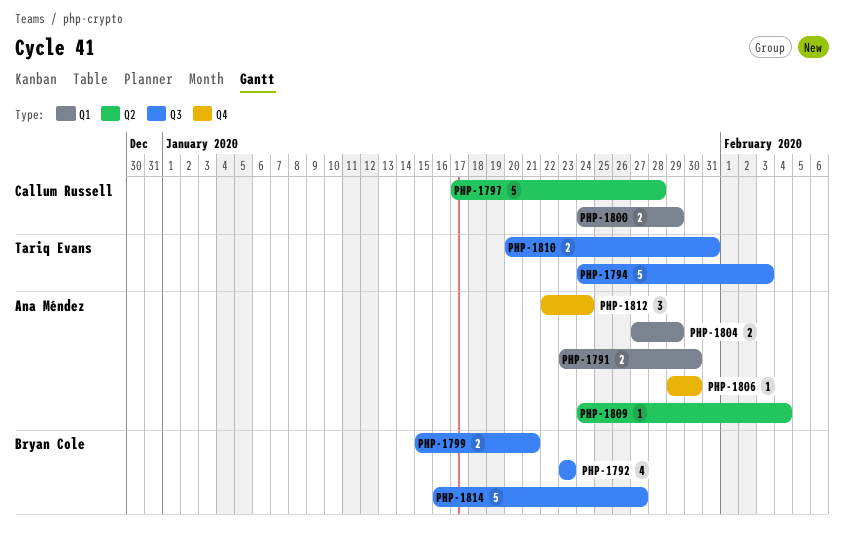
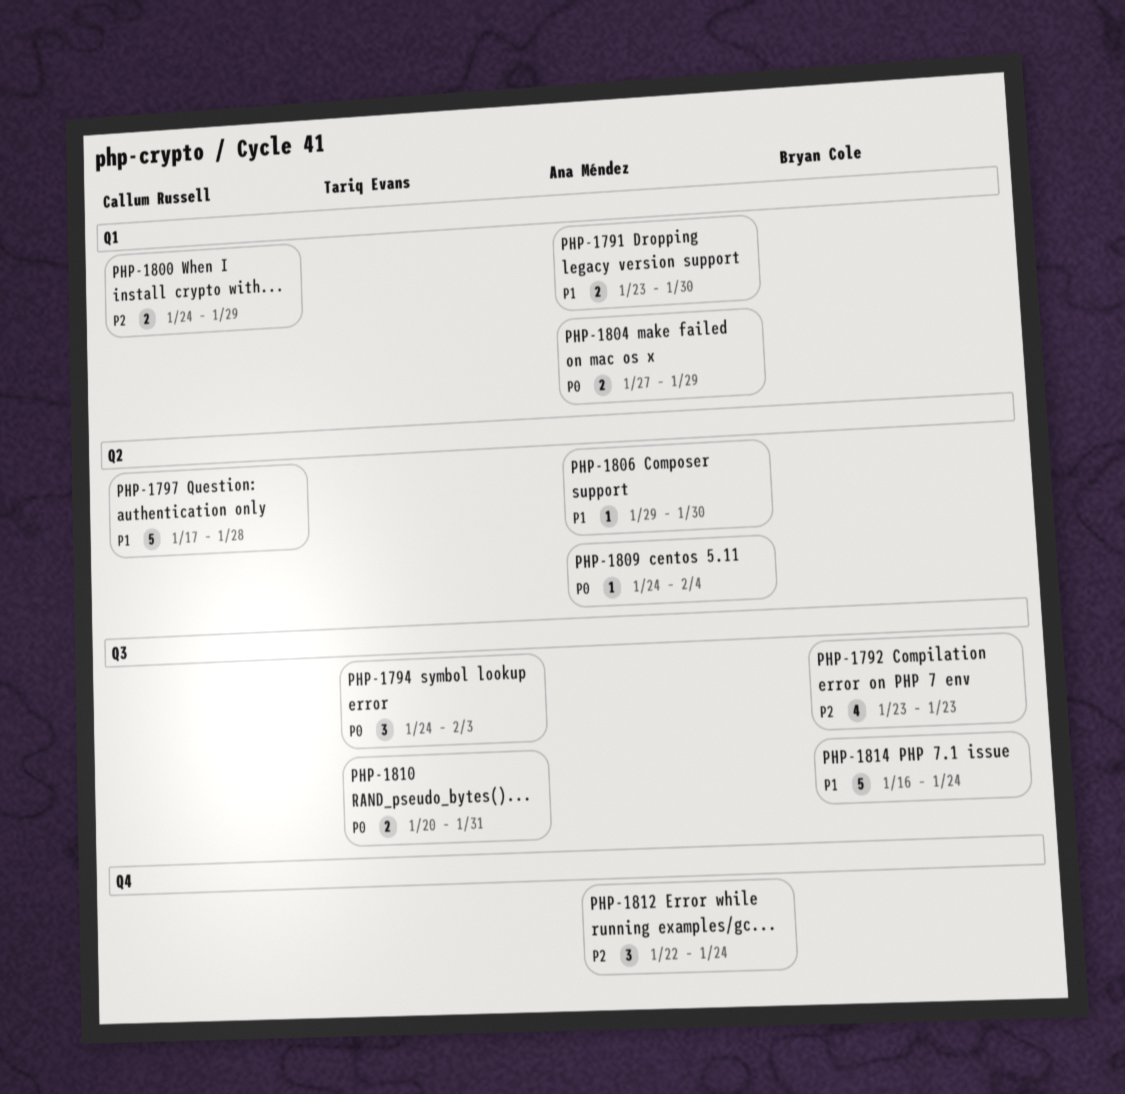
PHP-1794, estimate: 5 -> 3
PHP-1799: present -> none
PHP-1806, label: Q4 -> Q2
PHP-1814, due: Jan 27 -> Jan 24

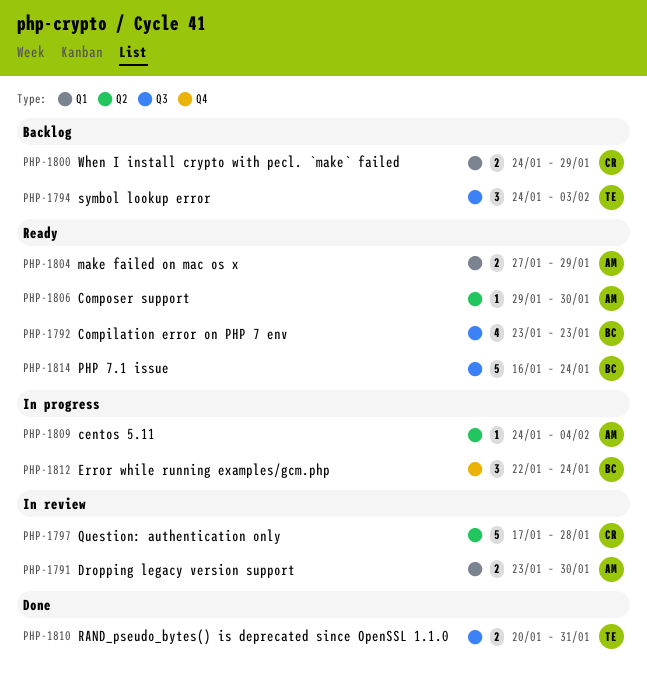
PHP-1812, owner: Ana Méndez -> Bryan Cole

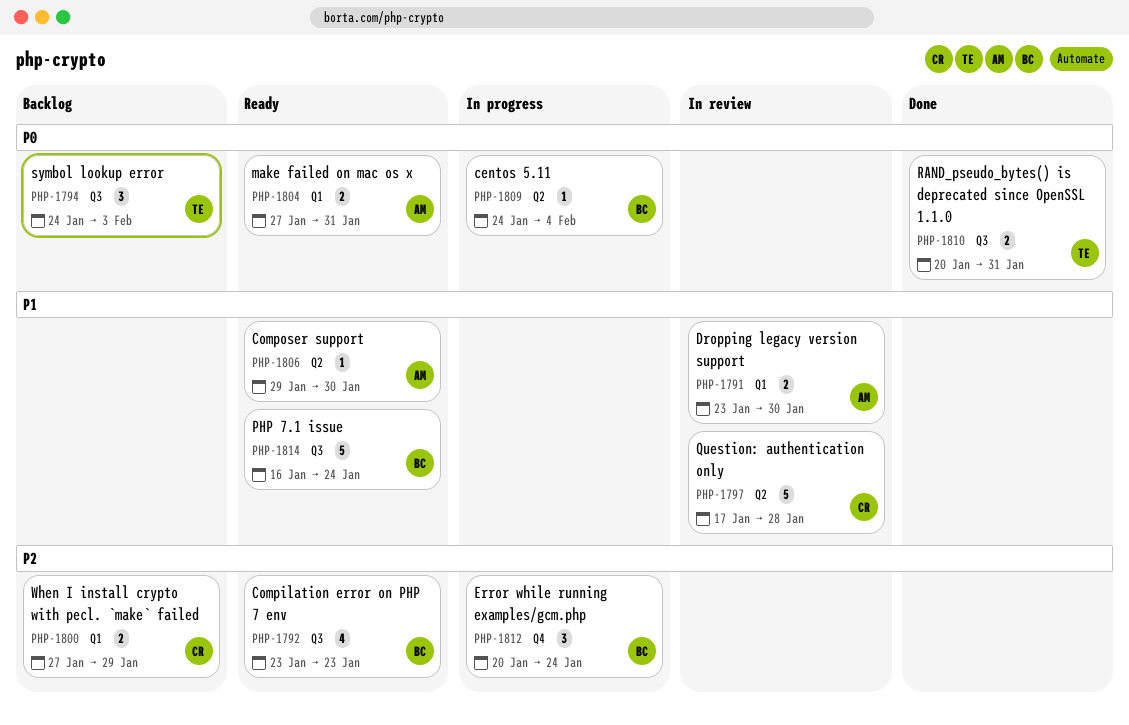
PHP-1800, start: Jan 24 -> Jan 27
PHP-1804, due: Jan 29 -> Jan 31
PHP-1809, owner: AM -> BC
PHP-1812, start: Jan 22 -> Jan 20

